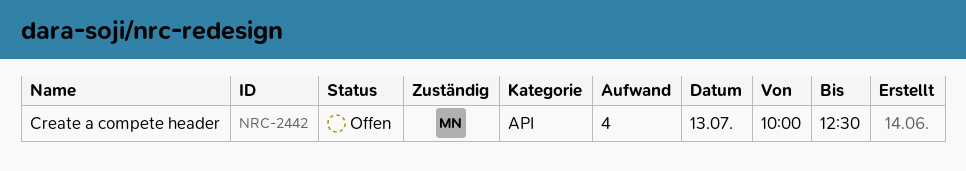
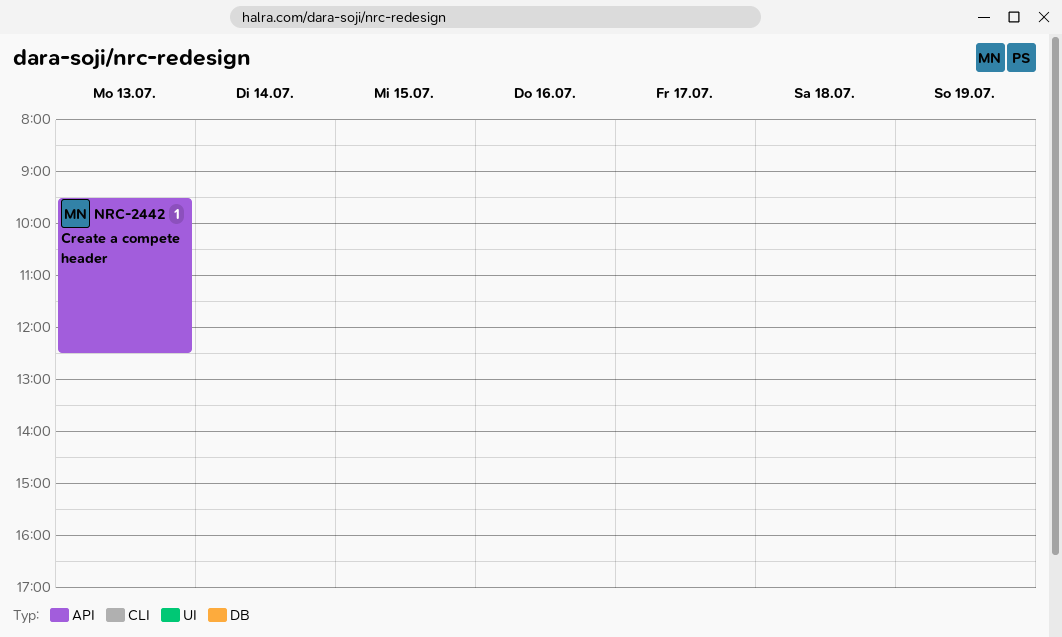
NRC-2442, estimate: 4 -> 1
NRC-2442, begins: 10:00 -> 09:30

